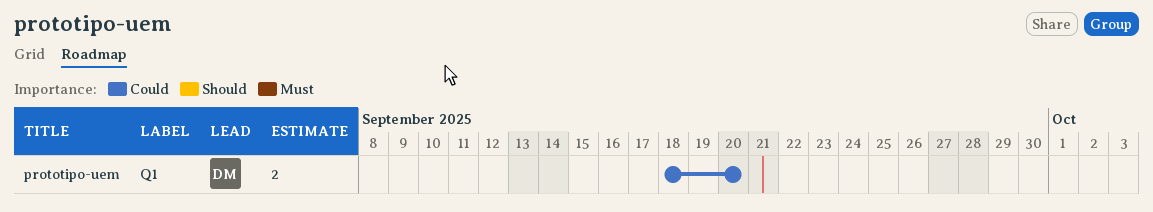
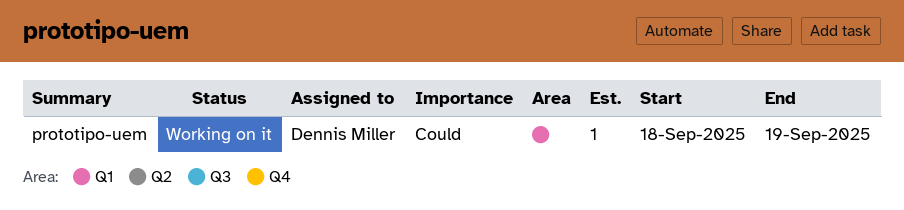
prototipo-uem, estimate: 2 -> 1
prototipo-uem, due: Sep 20 -> Sep 19

